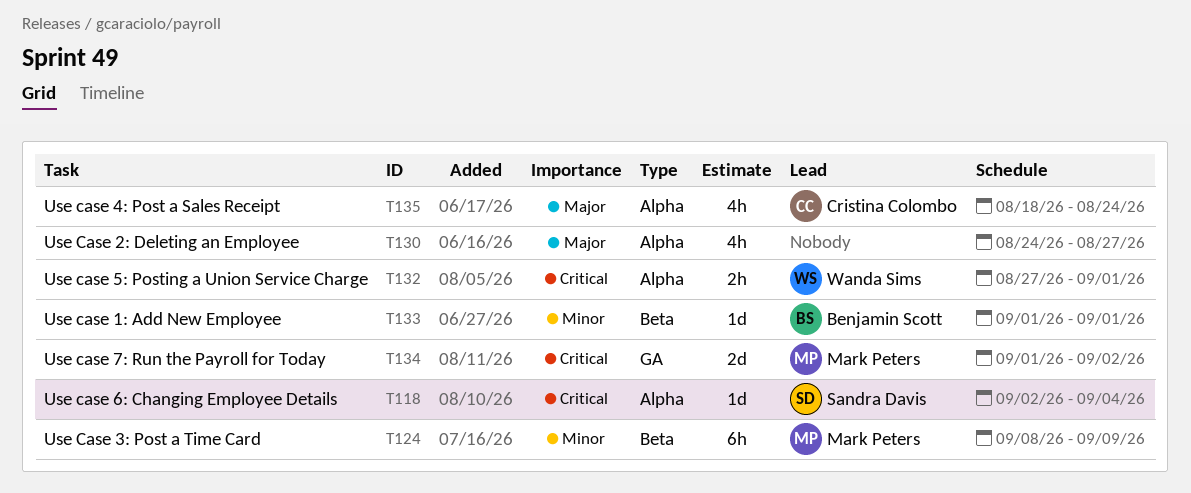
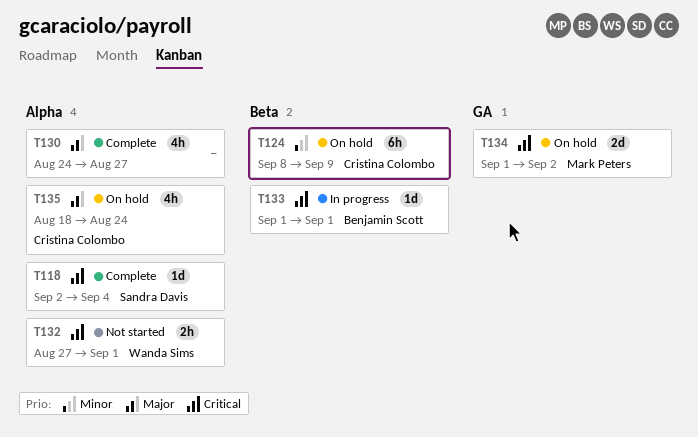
T124, owner: Mark Peters -> Cristina Colombo
T133, priority: Minor -> Critical

